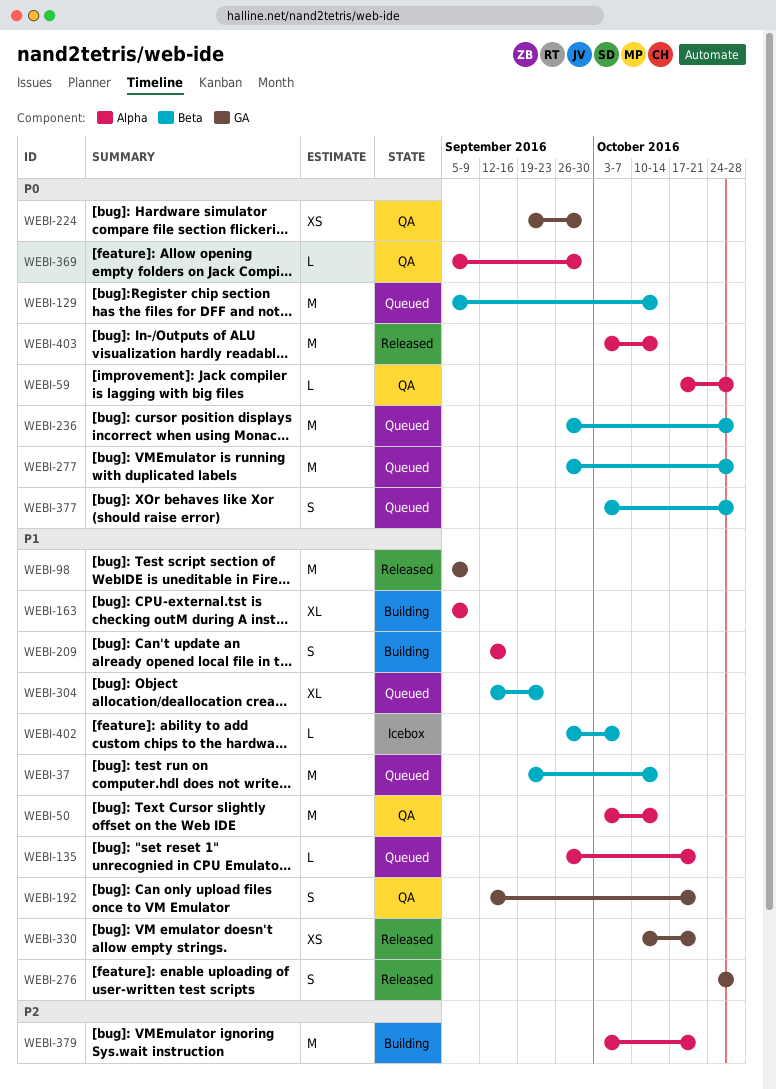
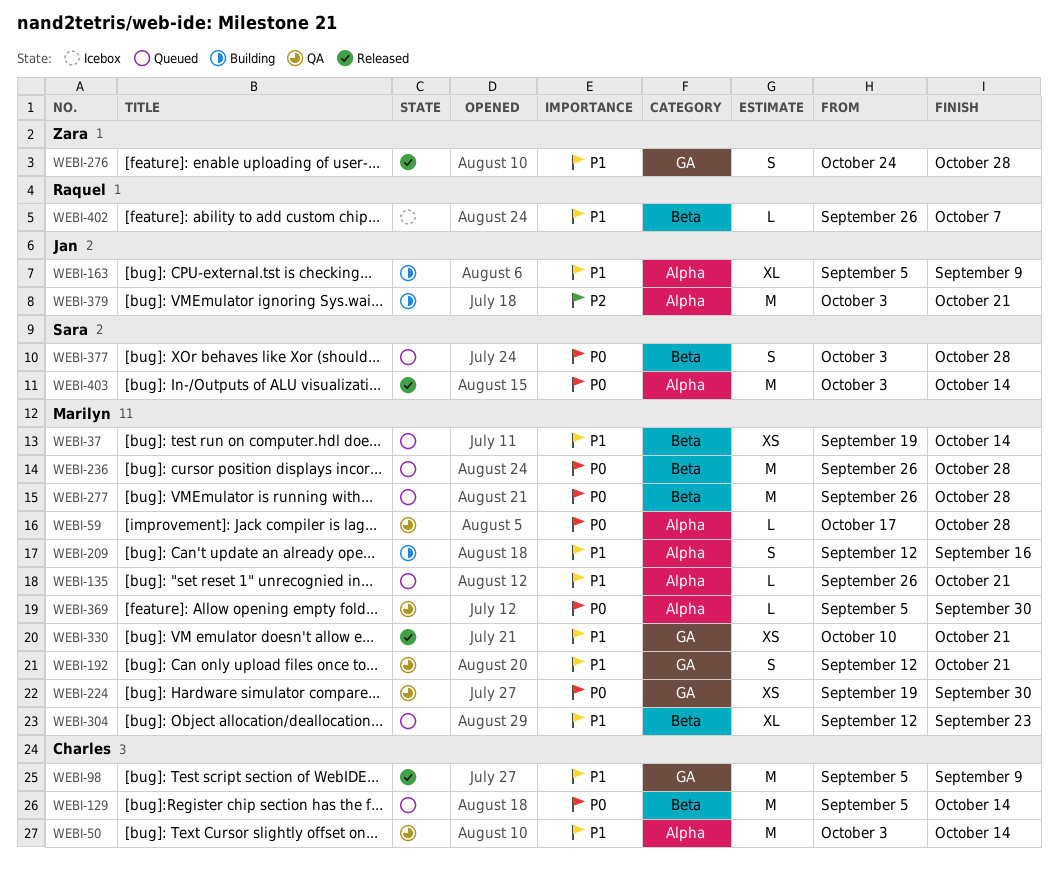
WEBI-37, estimate: M -> XS

